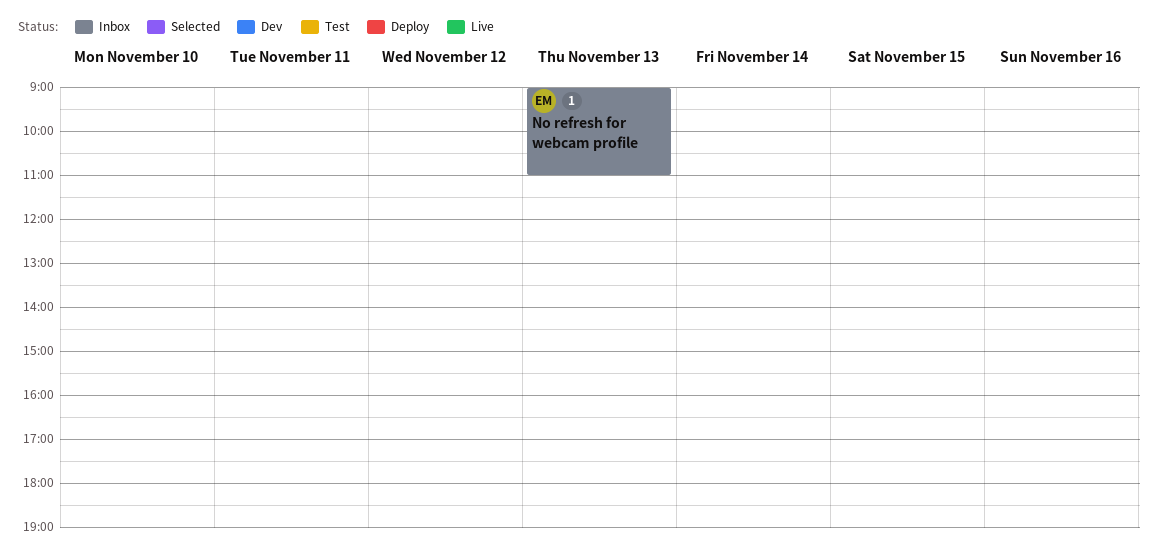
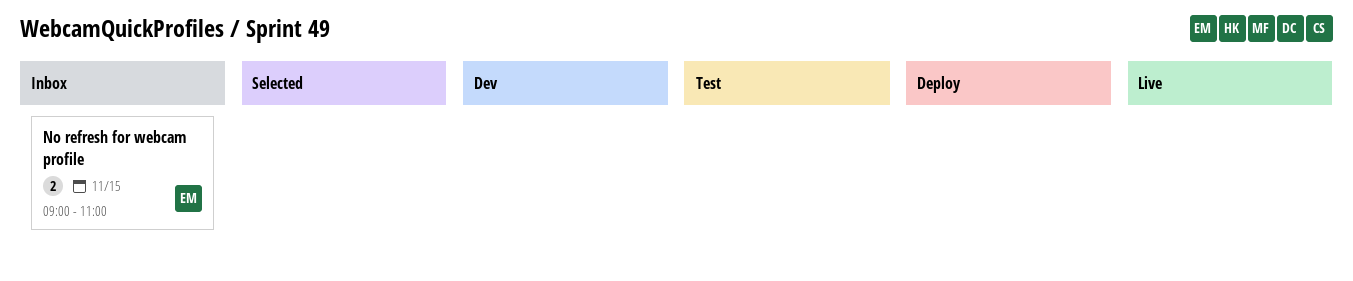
No refresh for webcam profile, estimate: 1 -> 2
No refresh for webcam profile, day: Nov 13 -> Nov 15

